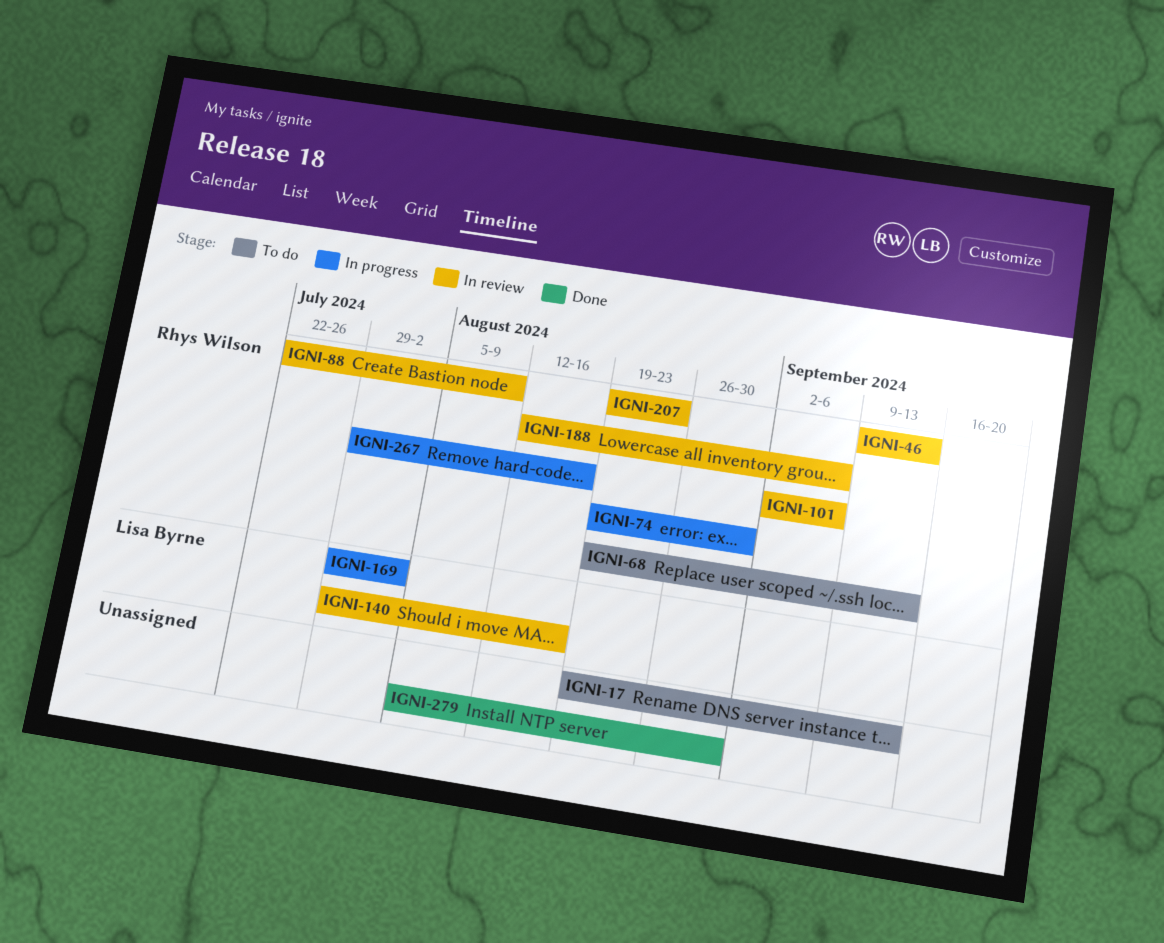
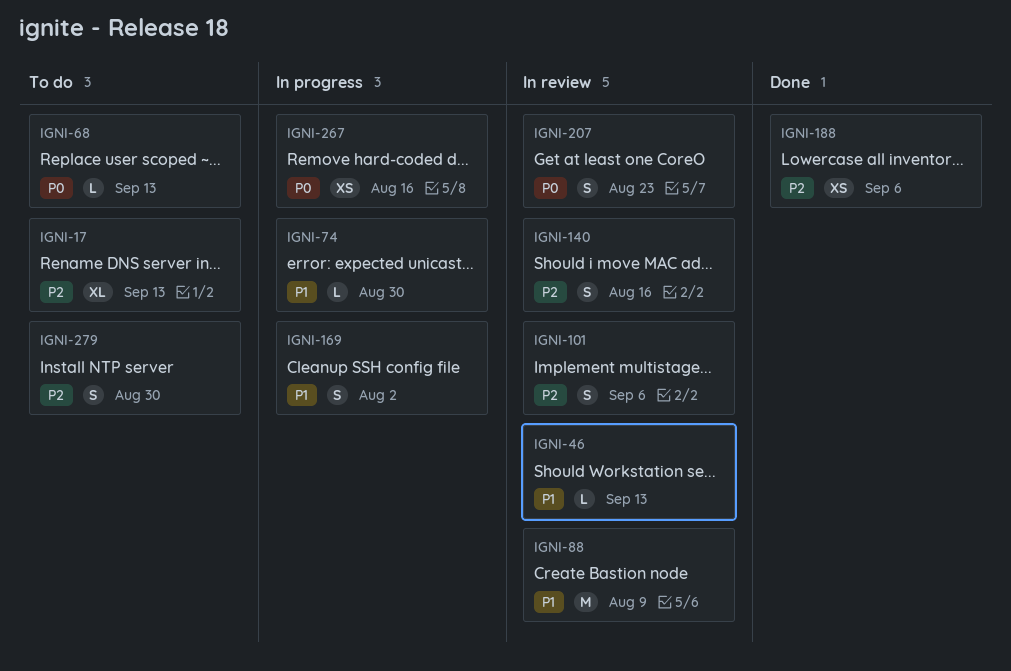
IGNI-188, status: In review -> Done
IGNI-279, status: Done -> To do

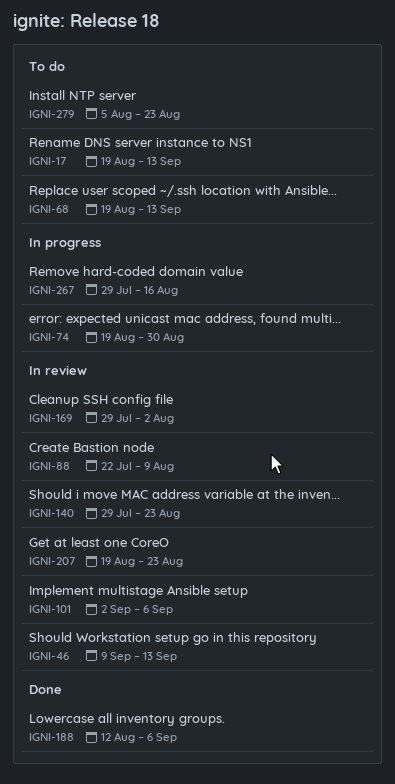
IGNI-140, due: Aug 16 -> Aug 23
IGNI-169, status: In progress -> In review
IGNI-279, due: Aug 30 -> Aug 23

